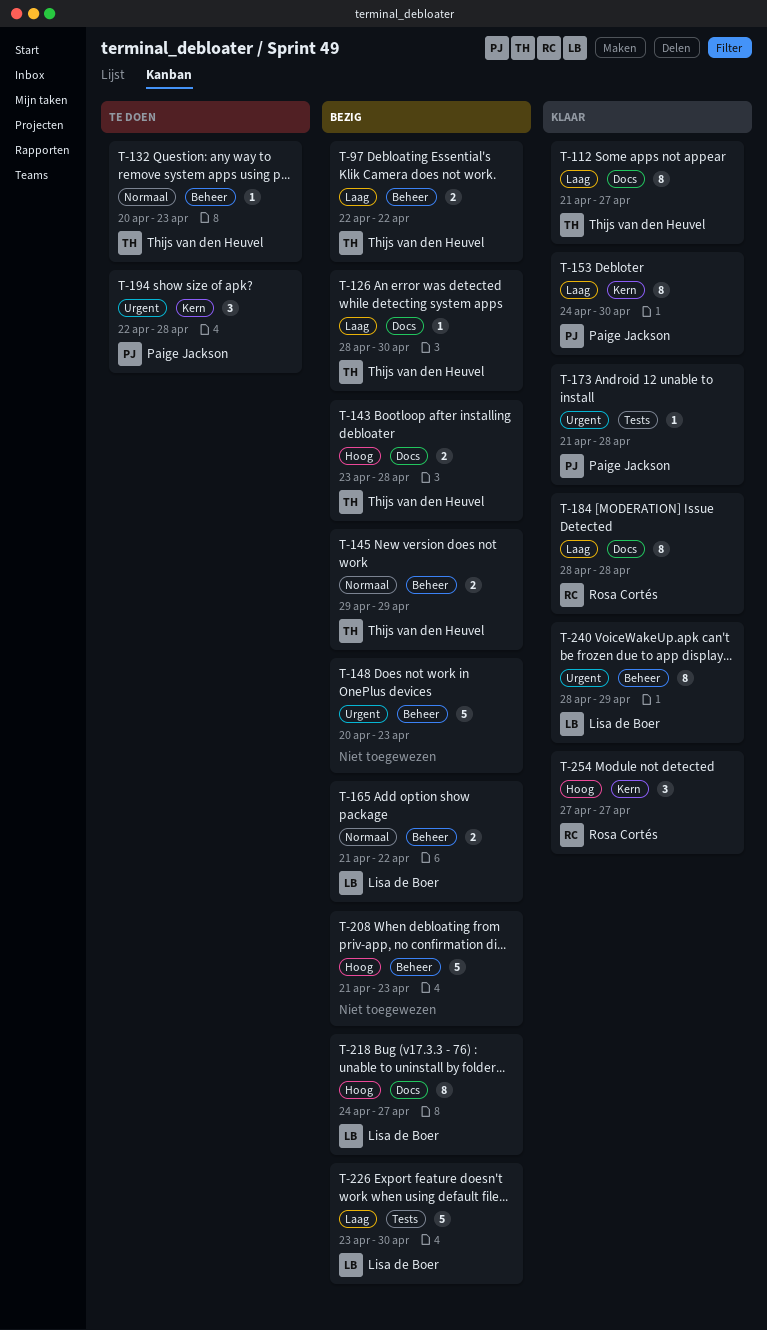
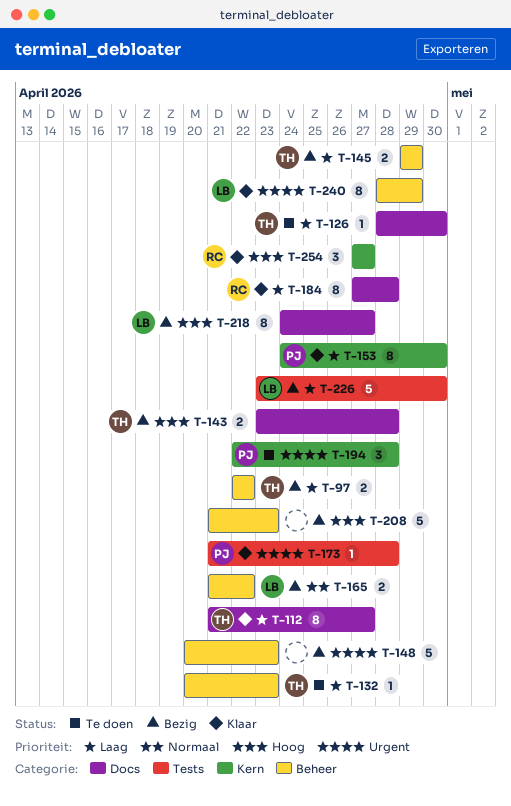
T-126, status: Bezig -> Te doen
T-132, priority: Normaal -> Laag
T-145, priority: Normaal -> Laag
T-184, start: Apr 28 -> Apr 27

